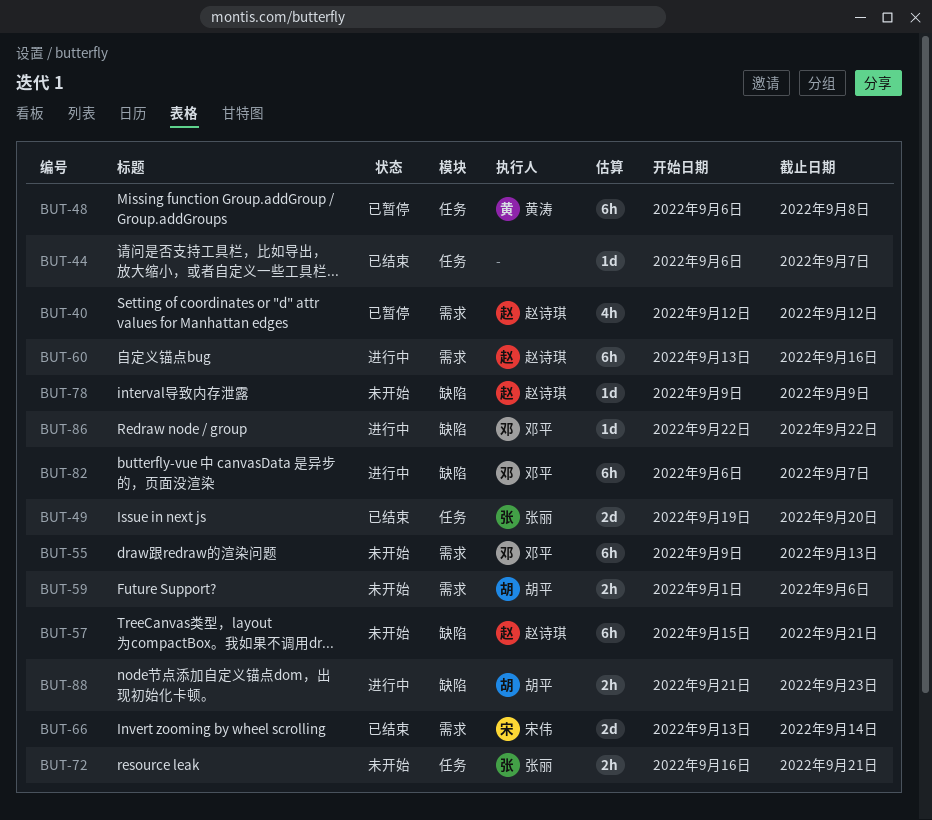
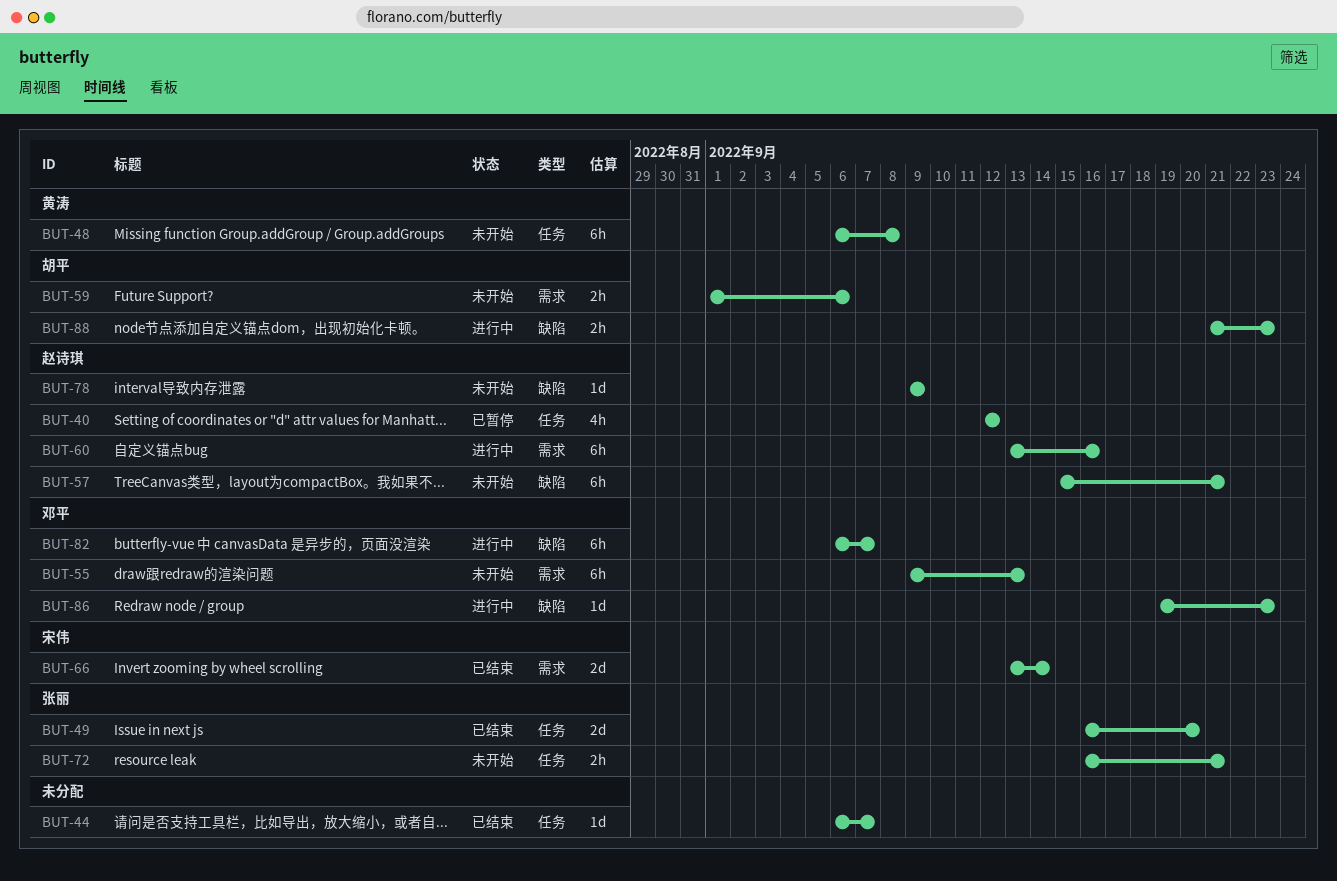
BUT-40, label: 需求 -> 任务
BUT-48, status: 已暂停 -> 未开始
BUT-49, start: Sep 19 -> Sep 16
BUT-86, start: Sep 22 -> Sep 19
BUT-86, due: Sep 22 -> Sep 23

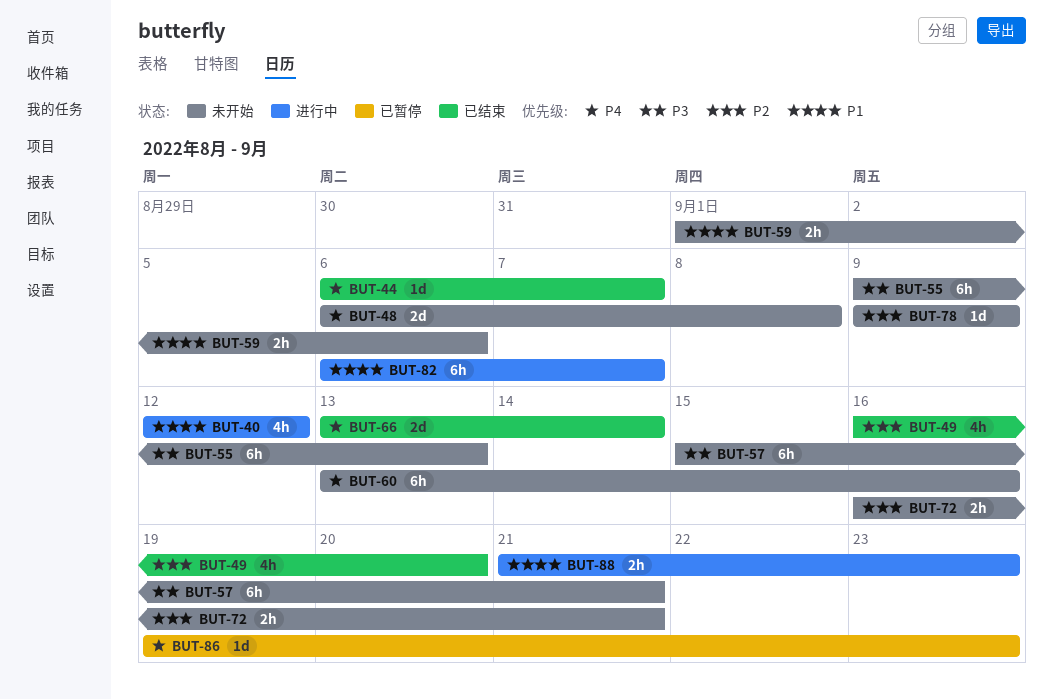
BUT-40, status: 已暂停 -> 进行中
BUT-48, estimate: 6h -> 2d
BUT-49, estimate: 2d -> 4h
BUT-60, status: 进行中 -> 未开始
BUT-86, status: 进行中 -> 已暂停

